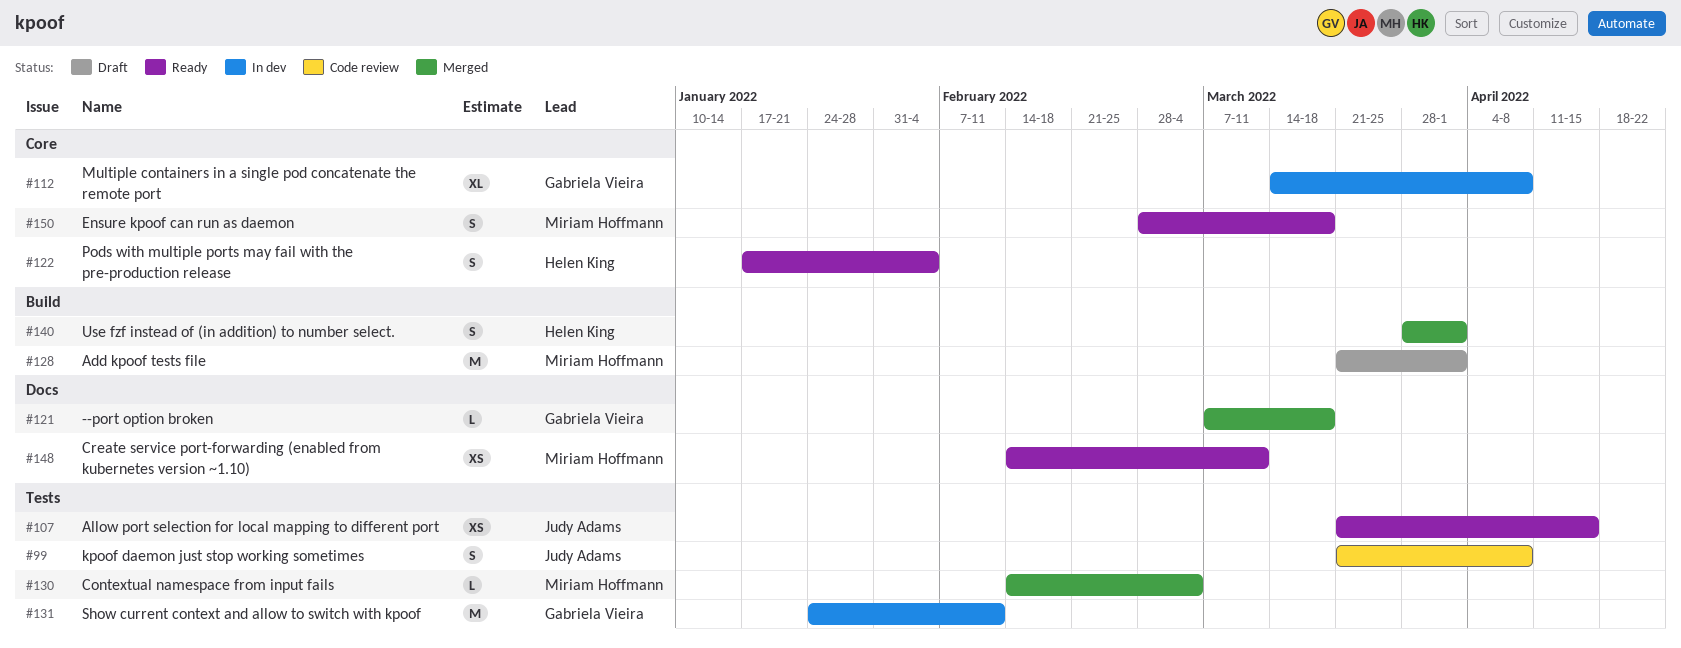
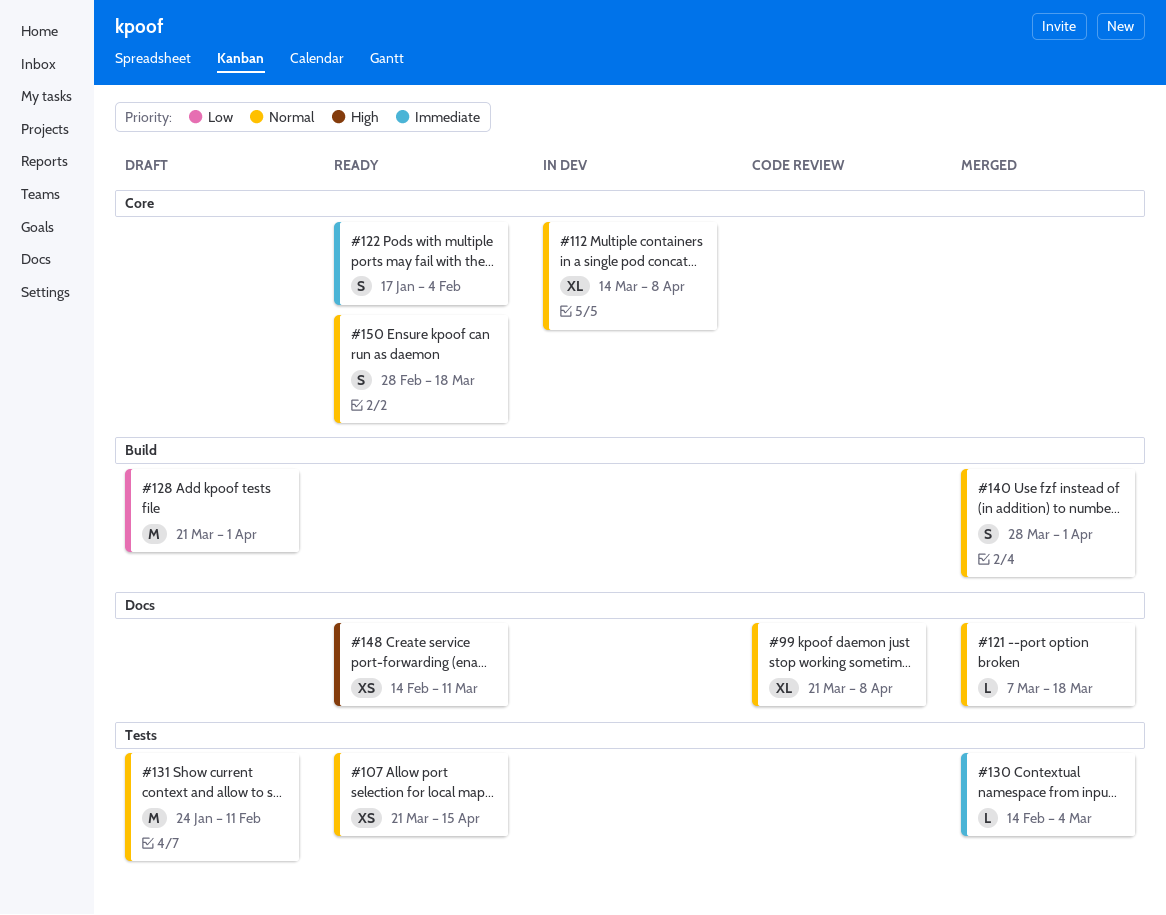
#99, label: Tests -> Docs
#99, estimate: S -> XL
#131, status: In dev -> Draft

